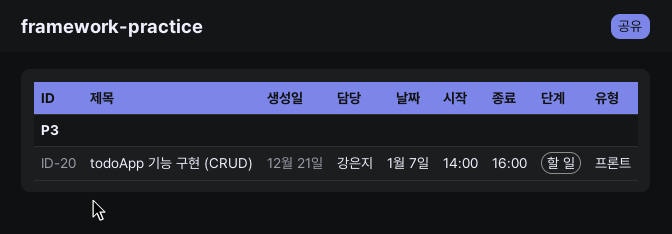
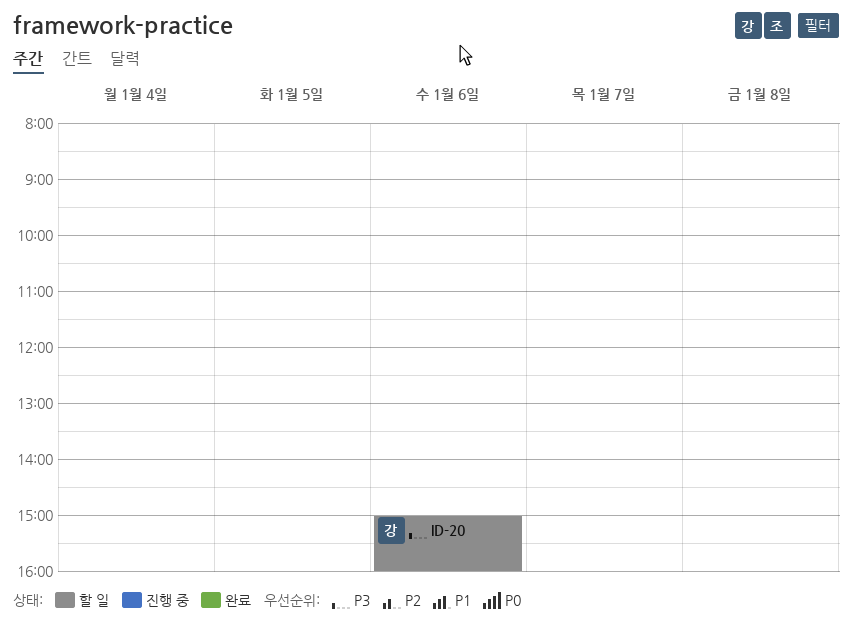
ID-20, day: Jan 7 -> Jan 6
ID-20, begins: 14:00 -> 15:00

